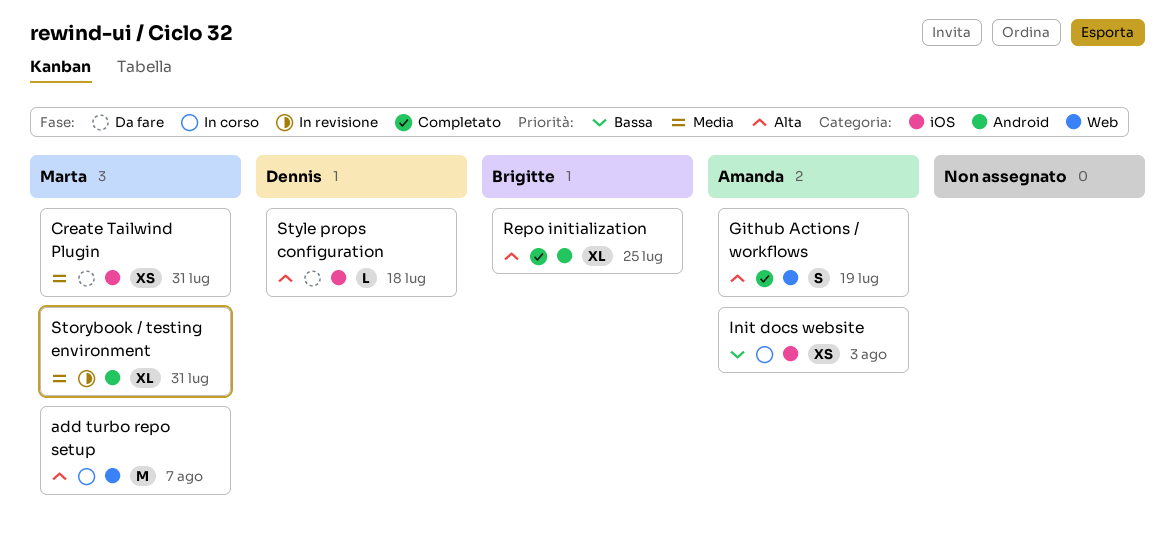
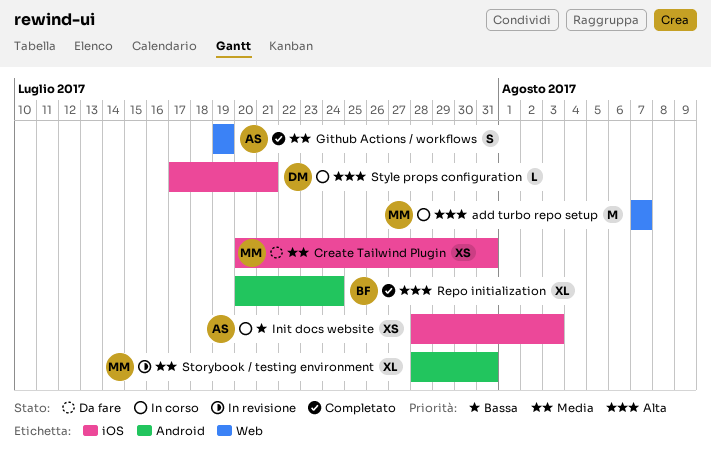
Github Actions / workflows, priority: Alta -> Media
Repo initialization, due: Jul 25 -> Jul 24
Style props configuration, status: Da fare -> In corso
Style props configuration, due: Jul 18 -> Jul 21

